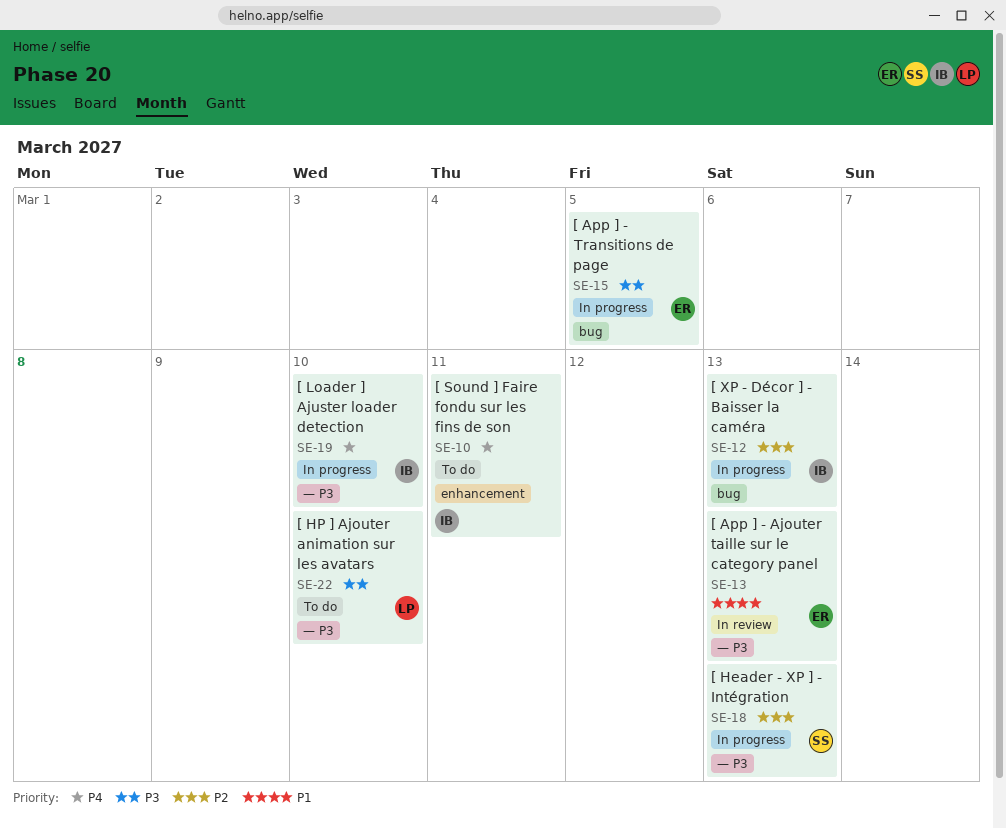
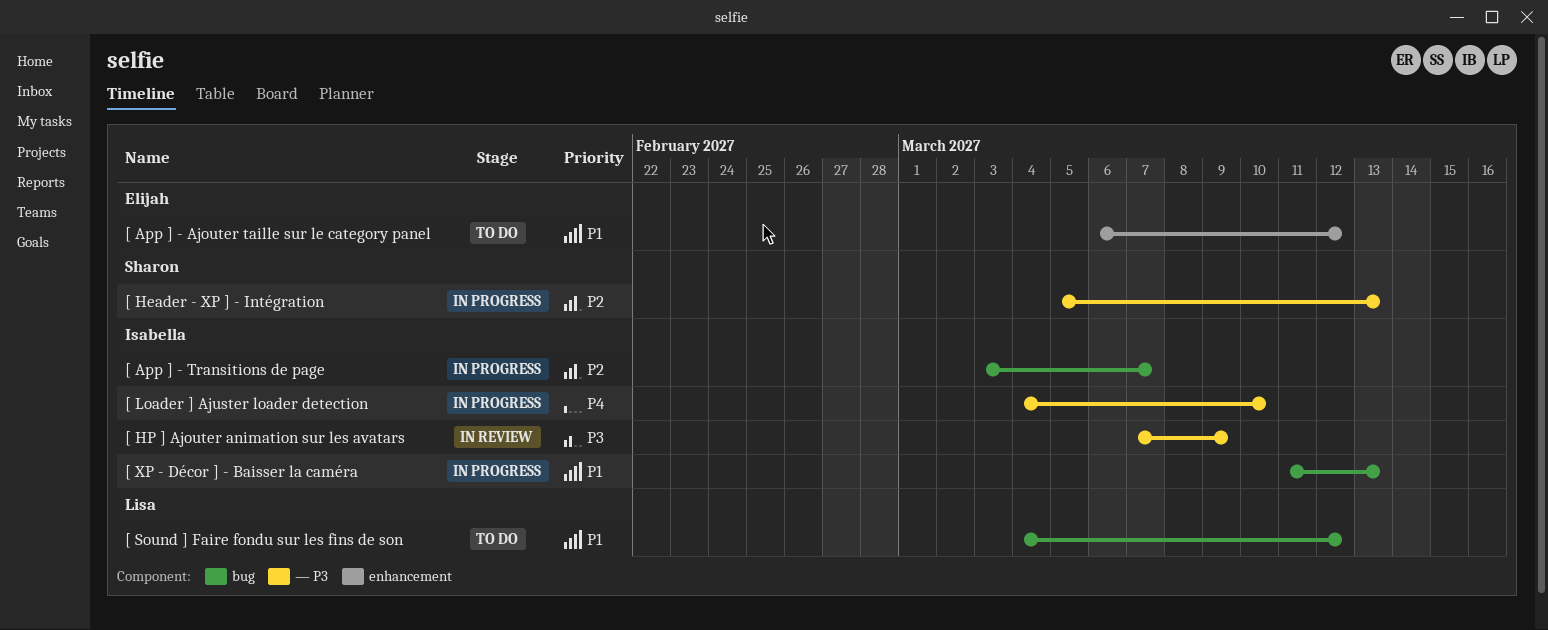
[ App ] - Ajouter taille sur le category panel, status: In review -> To do
[ App ] - Ajouter taille sur le category panel, label: — P3 -> enhancement
[ App ] - Ajouter taille sur le category panel, due: Mar 13 -> Mar 12
[ App ] - Transitions de page, owner: Elijah -> Isabella
[ App ] - Transitions de page, priority: P3 -> P2
[ App ] - Transitions de page, due: Mar 5 -> Mar 7
[ HP ] Ajouter animation sur les avatars, status: To do -> In review
[ HP ] Ajouter animation sur les avatars, owner: Lisa -> Isabella
[ HP ] Ajouter animation sur les avatars, due: Mar 10 -> Mar 9
[ Sound ] Faire fondu sur les fins de son, owner: Isabella -> Lisa
[ Sound ] Faire fondu sur les fins de son, priority: P4 -> P1
[ Sound ] Faire fondu sur les fins de son, label: enhancement -> bug
[ Sound ] Faire fondu sur les fins de son, due: Mar 11 -> Mar 12
[ XP - Décor ] - Baisser la caméra, priority: P2 -> P1

